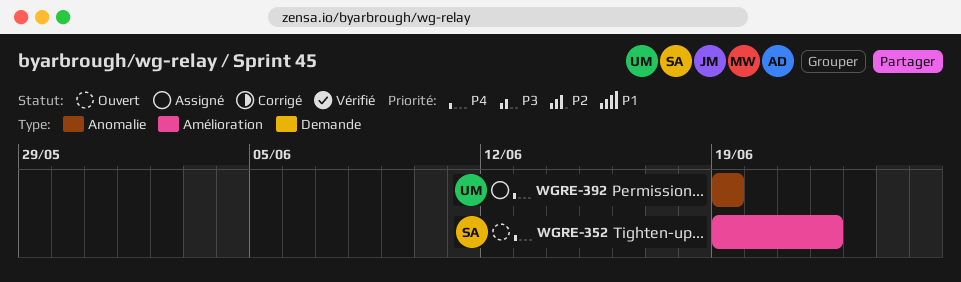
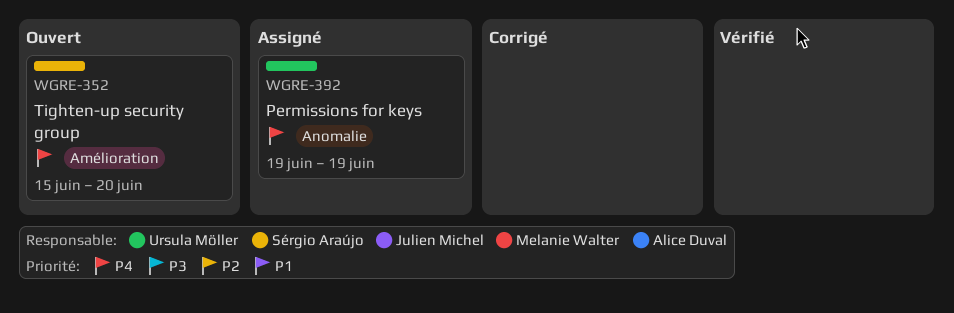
WGRE-352, start: Jun 19 -> Jun 15
WGRE-352, due: Jun 22 -> Jun 20

